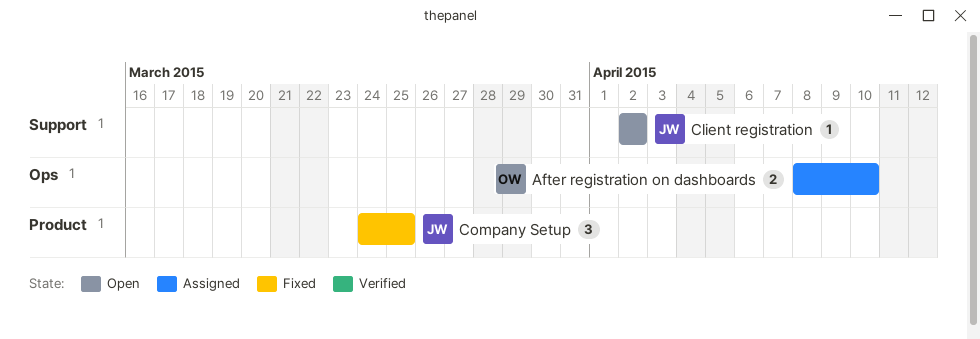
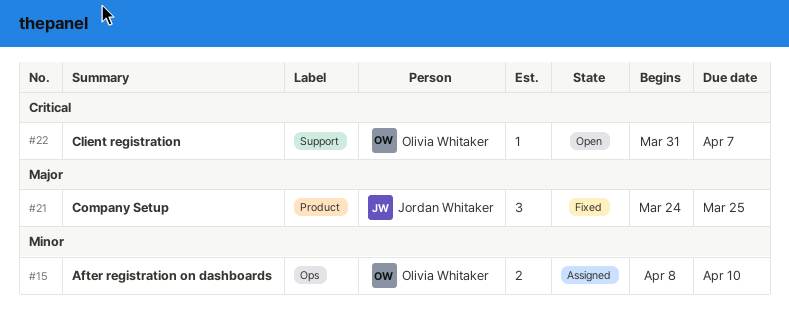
Client registration, owner: Jordan Whitaker -> Olivia Whitaker
Client registration, start: Apr 2 -> Mar 31
Client registration, due: Apr 2 -> Apr 7

